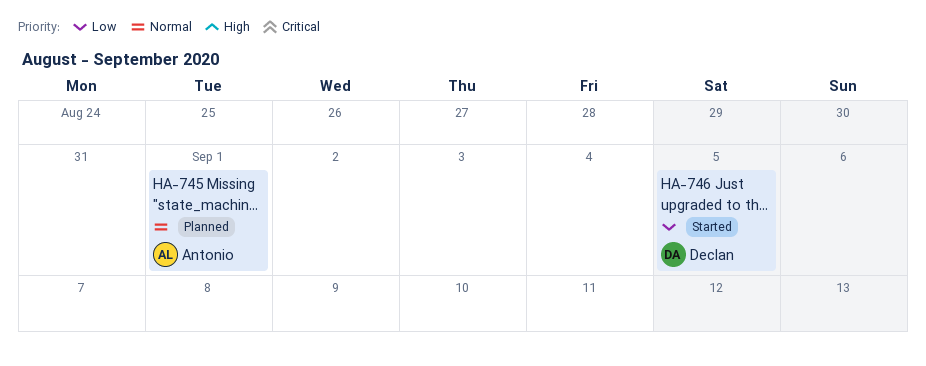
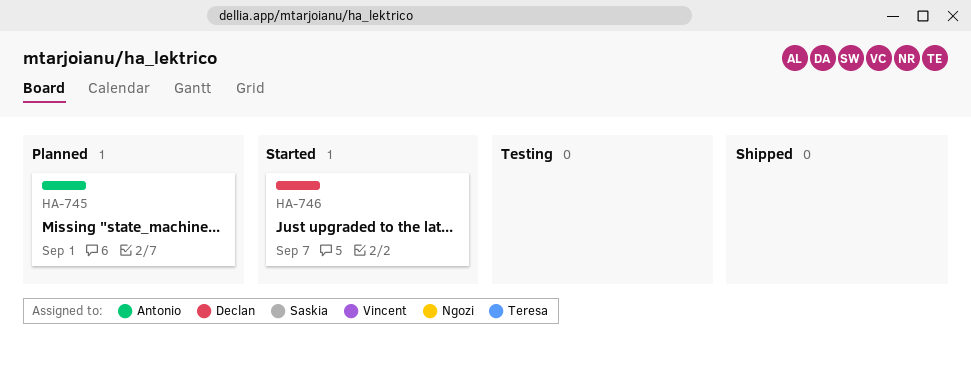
HA-746, due: Sep 5 -> Sep 7

